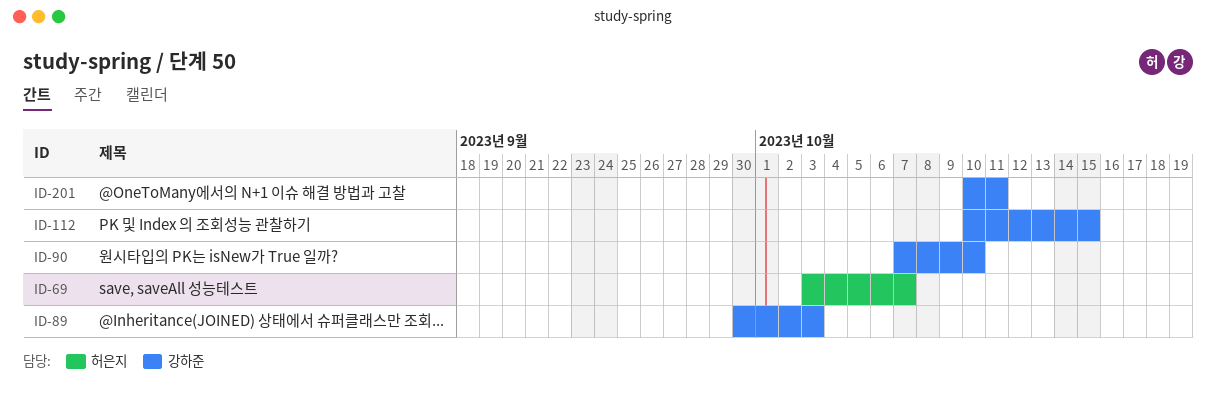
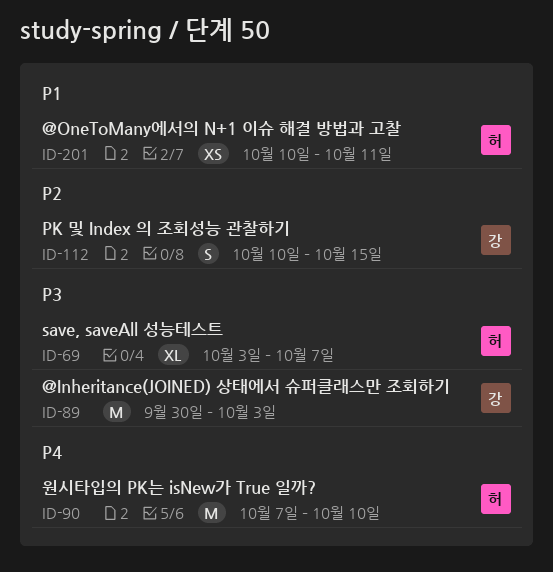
ID-90, owner: 강하준 -> 허은지
ID-201, owner: 강하준 -> 허은지

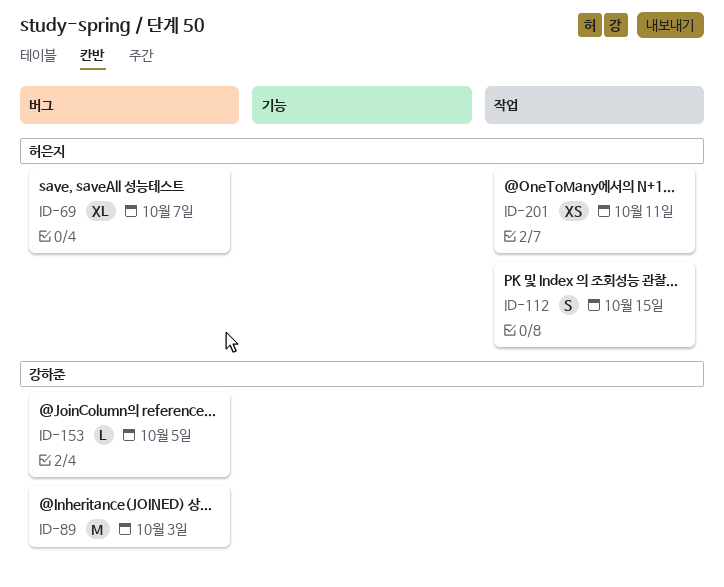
ID-90: present -> none
ID-112, owner: 강하준 -> 허은지
ID-153: none -> present

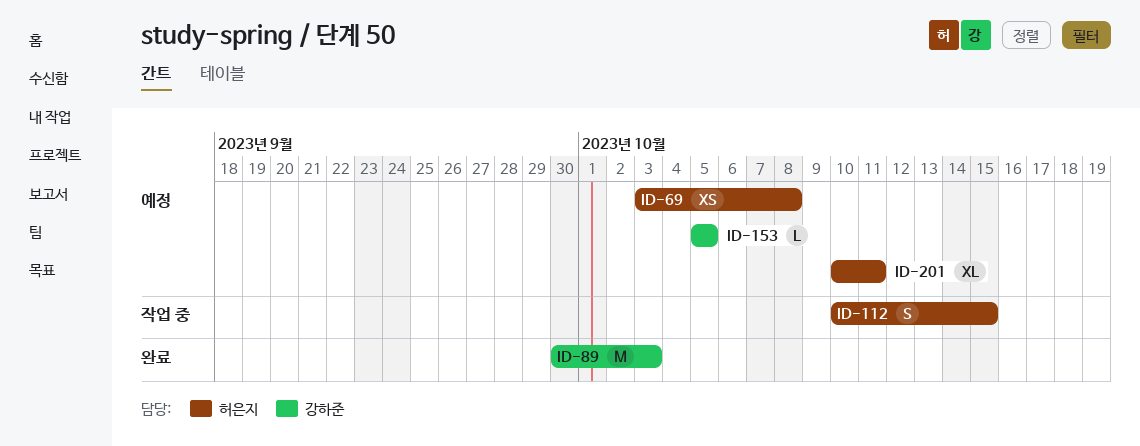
ID-69, estimate: XL -> XS
ID-69, due: Oct 7 -> Oct 8
ID-201, estimate: XS -> XL

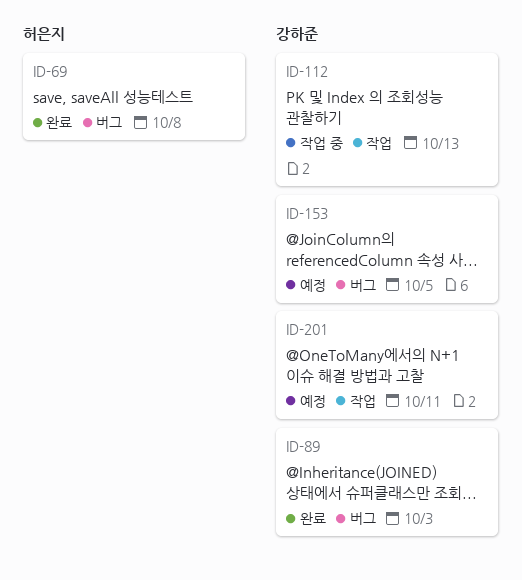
ID-69, status: 예정 -> 완료
ID-112, owner: 허은지 -> 강하준
ID-112, due: Oct 15 -> Oct 13
ID-201, owner: 허은지 -> 강하준

